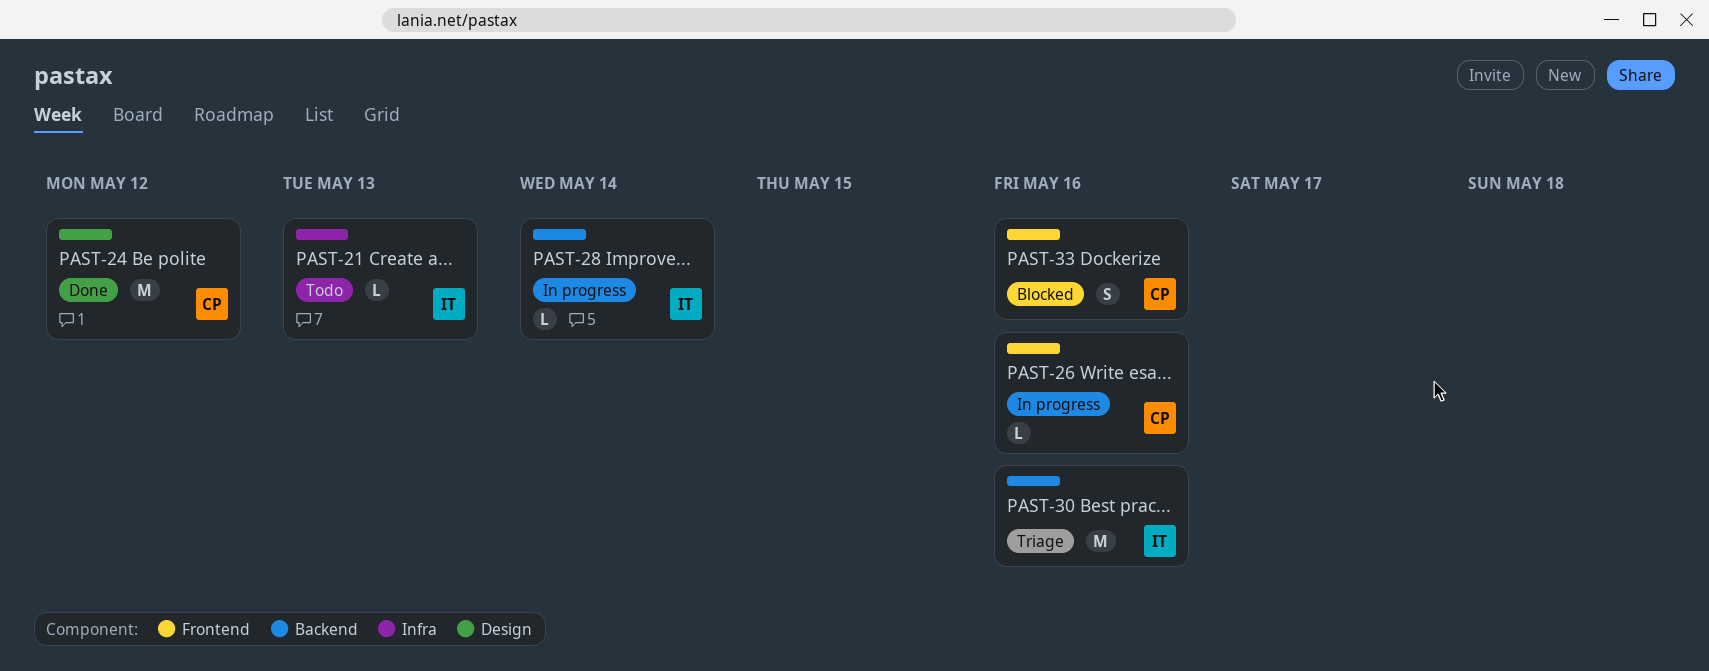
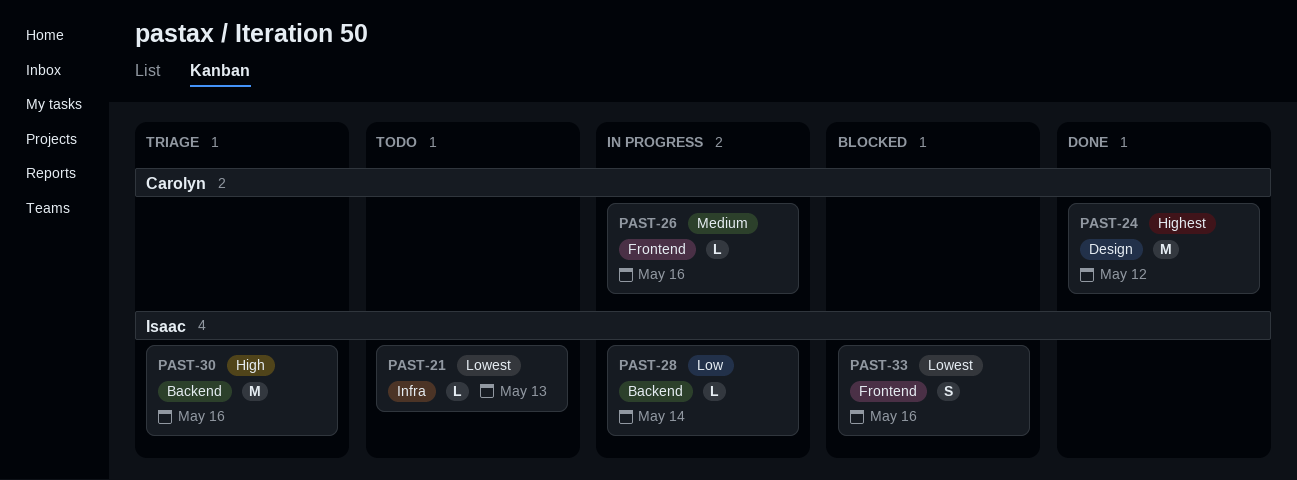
PAST-33, owner: Carolyn -> Isaac

